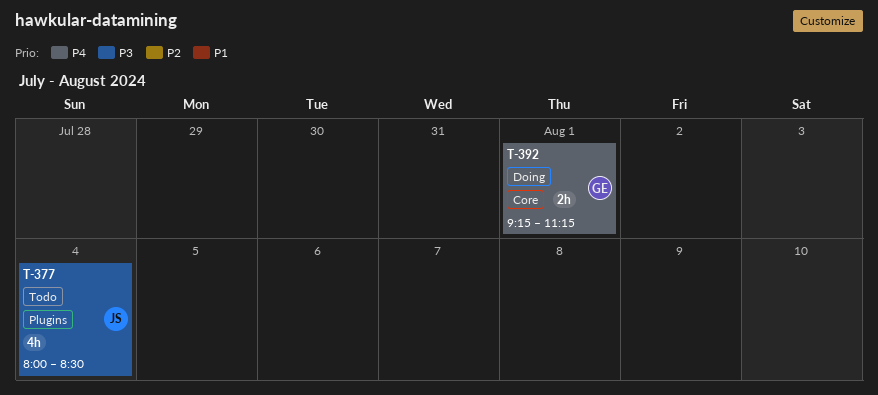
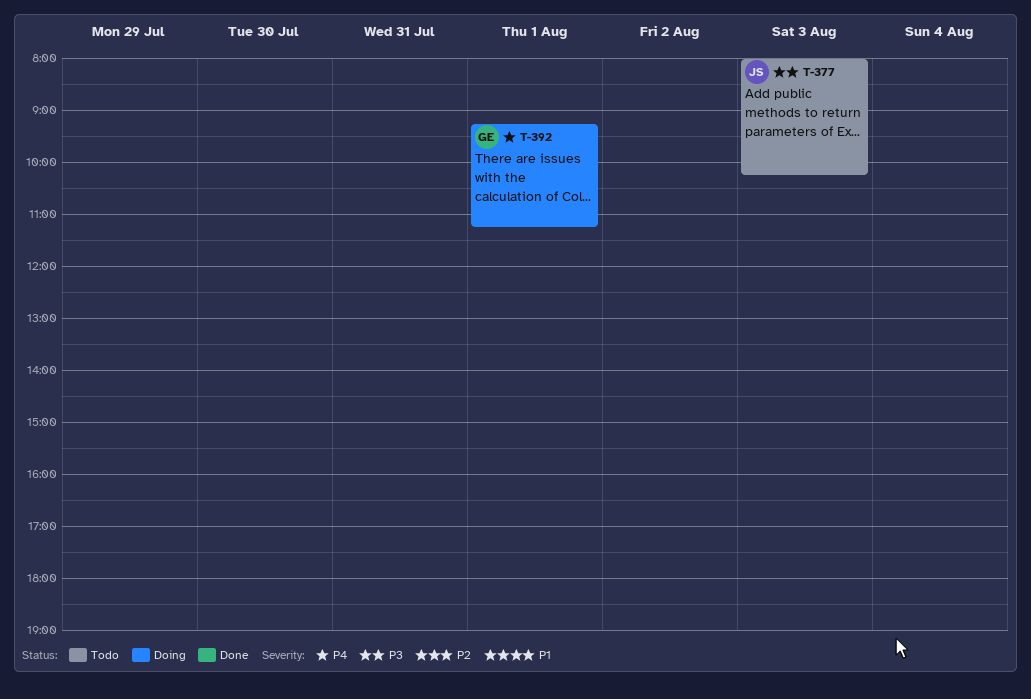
T-377, day: Aug 4 -> Aug 3
T-377, ends: 08:30 -> 10:15

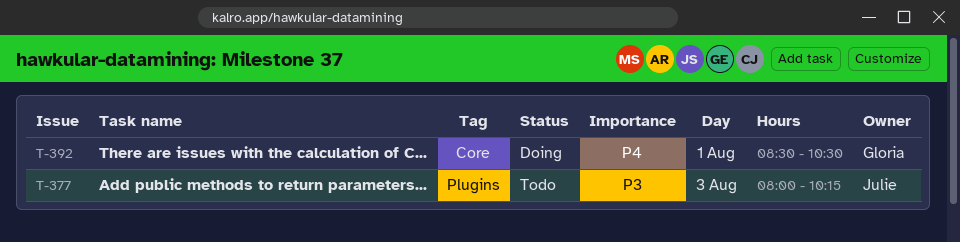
T-392, begins: 09:15 -> 08:30
T-392, ends: 11:15 -> 10:30

